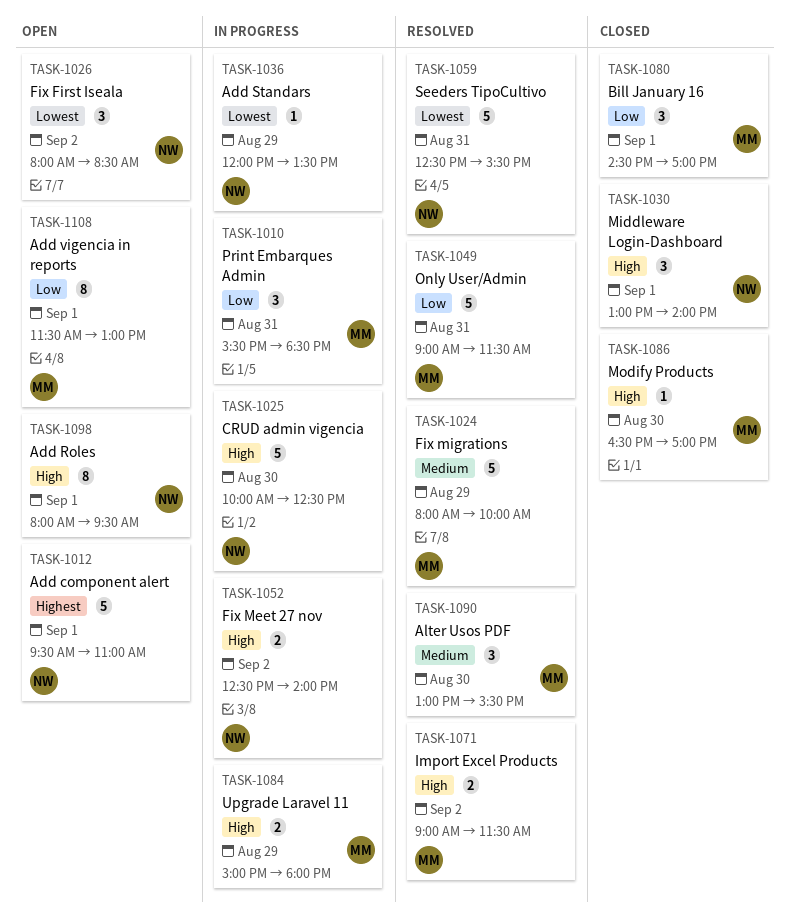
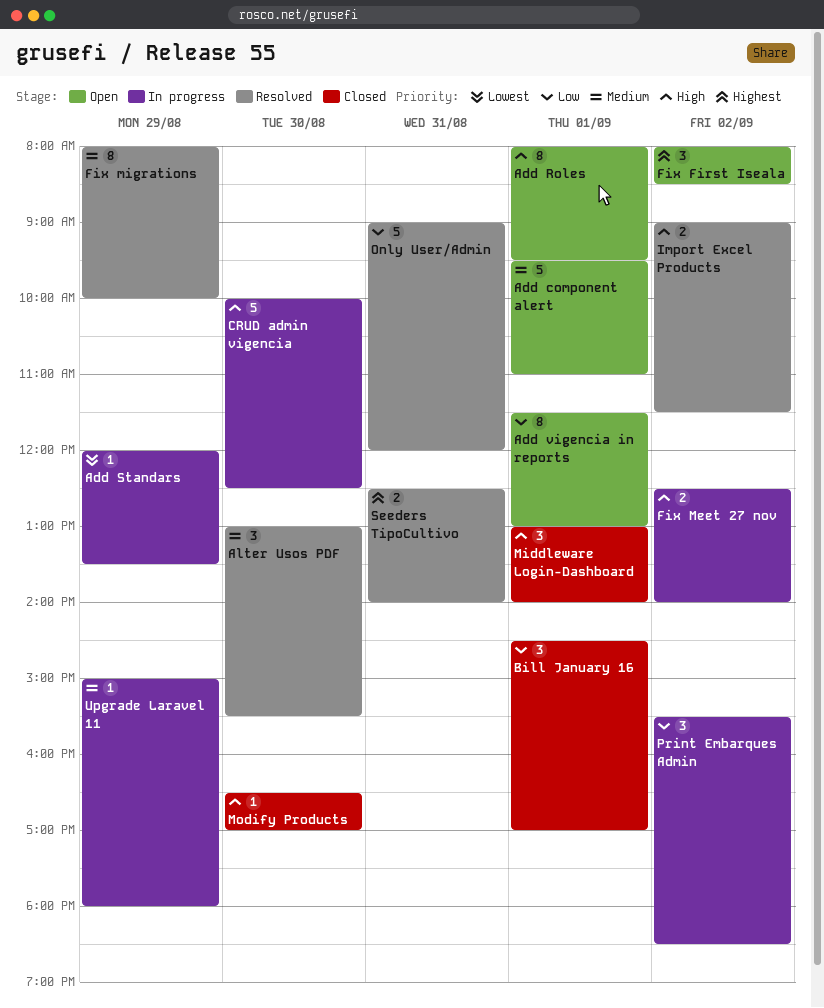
Add component alert, priority: Highest -> Medium
Fix First Iseala, priority: Lowest -> Highest
Fix migrations, estimate: 5 -> 8
Only User/Admin, ends: 11:30 -> 12:00
Print Embarques Admin, day: Aug 31 -> Sep 2
Seeders TipoCultivo, priority: Lowest -> Highest
Seeders TipoCultivo, estimate: 5 -> 2
Seeders TipoCultivo, ends: 15:30 -> 14:00
Upgrade Laravel 11, priority: High -> Medium
Upgrade Laravel 11, estimate: 2 -> 1

